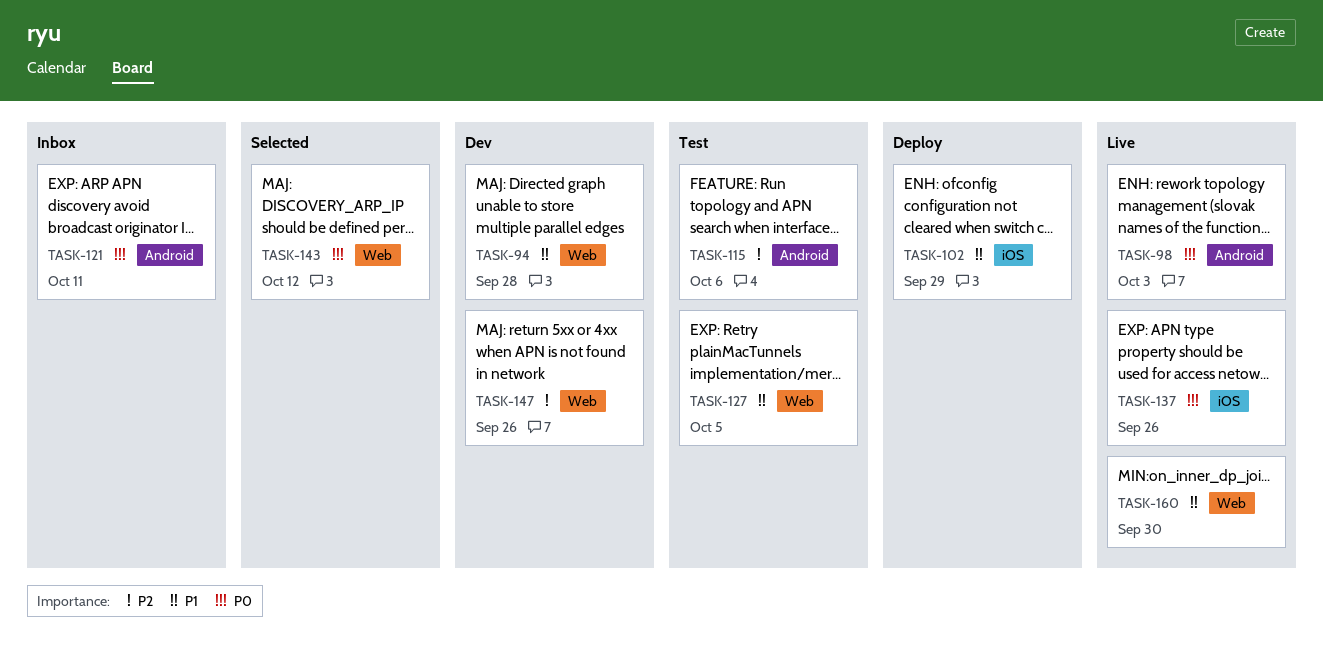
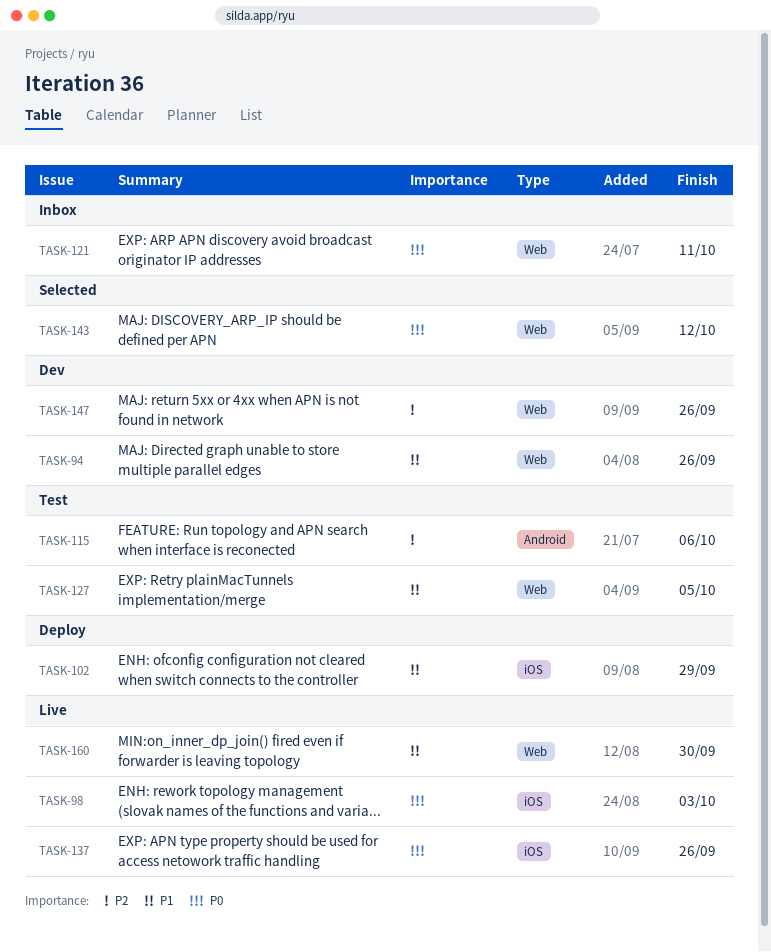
TASK-94, due: Sep 28 -> Sep 26
TASK-98, label: Android -> iOS
TASK-121, label: Android -> Web

